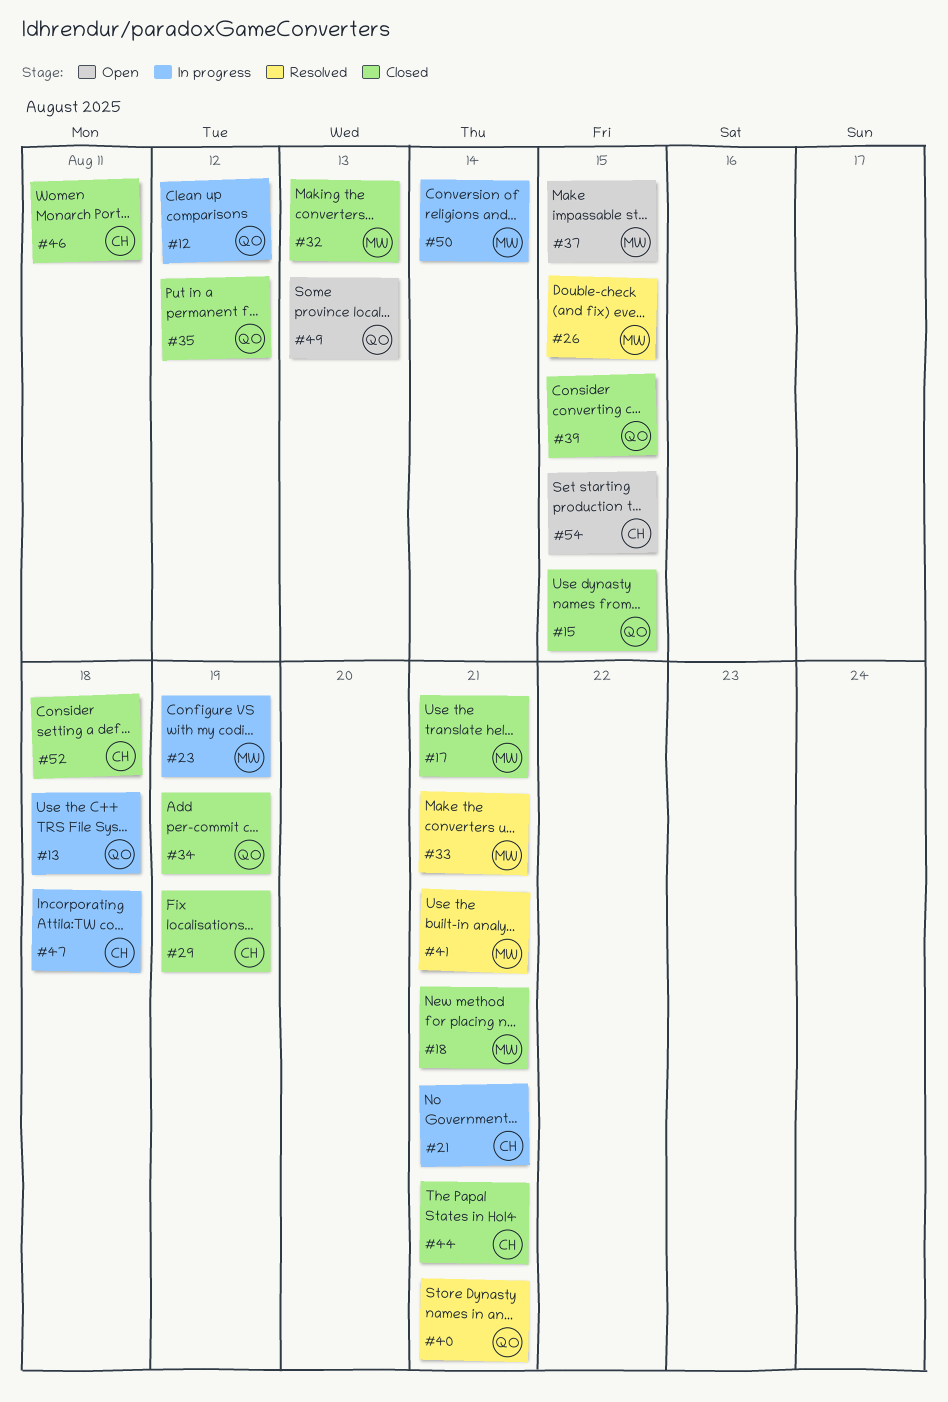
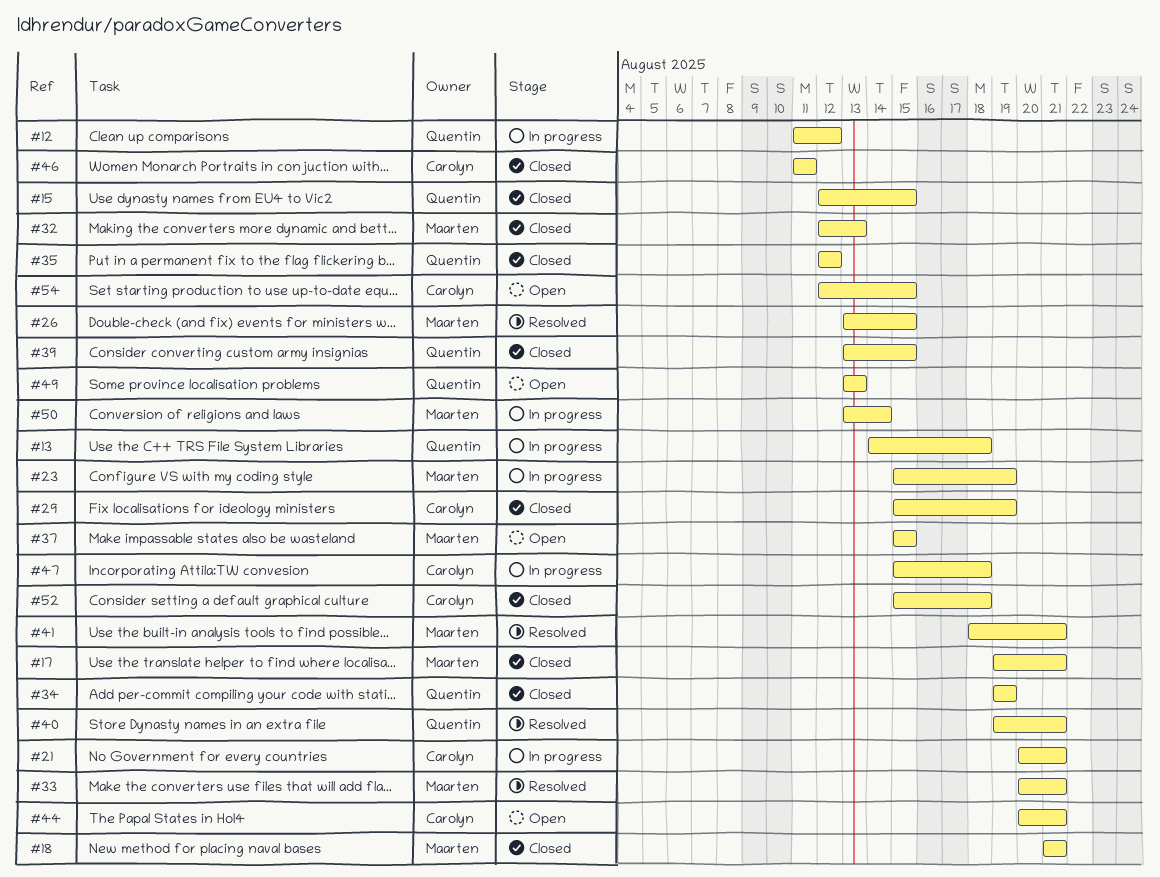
#44, status: Closed -> Open

